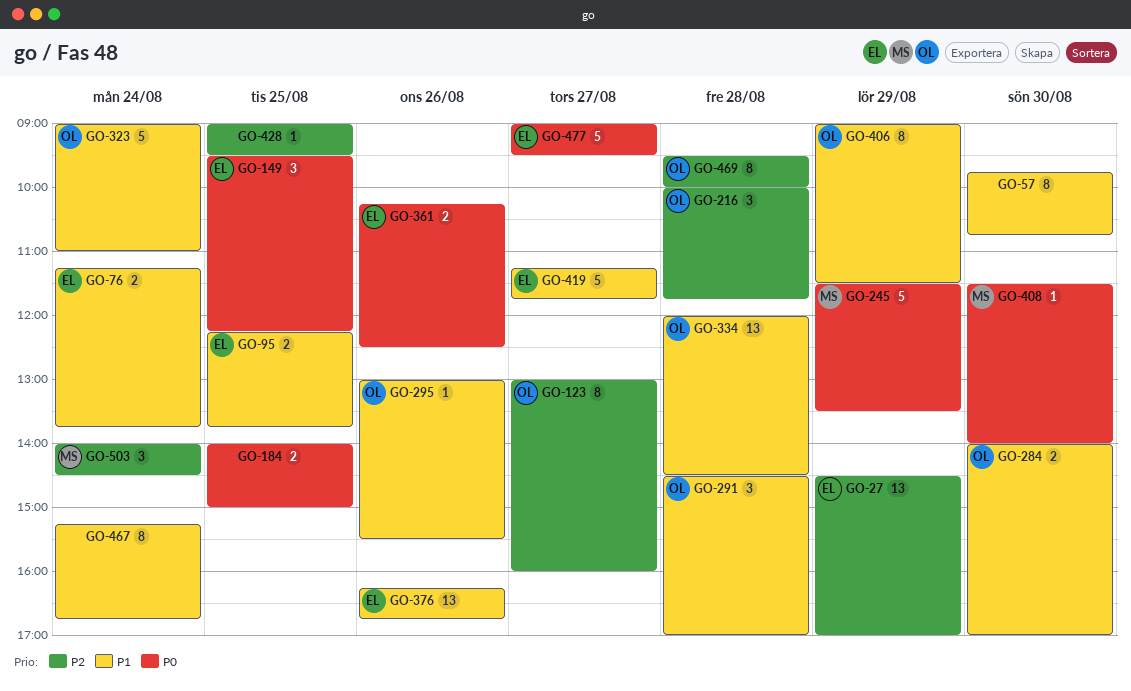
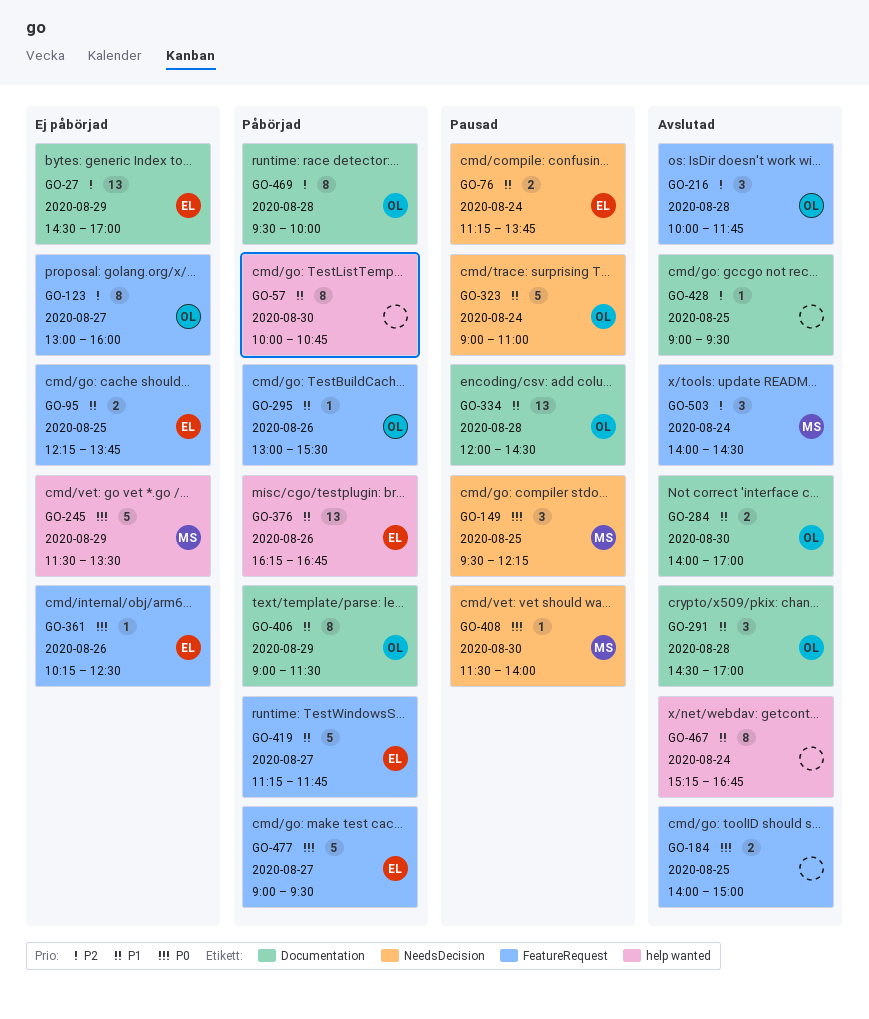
GO-57, begins: 09:45 -> 10:00
GO-149, owner: EL -> MS
GO-361, estimate: 2 -> 1

